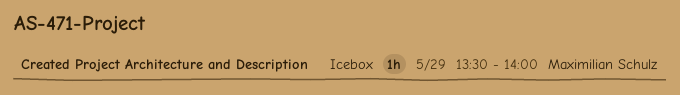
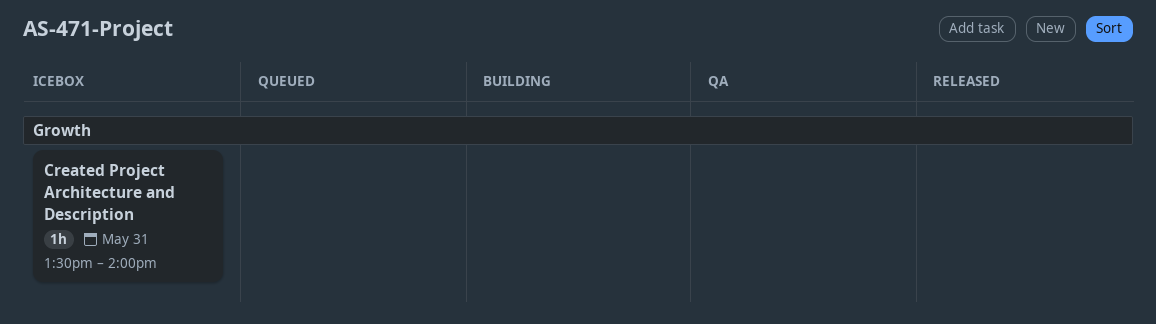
Created Project Architecture and Description, day: May 29 -> May 31

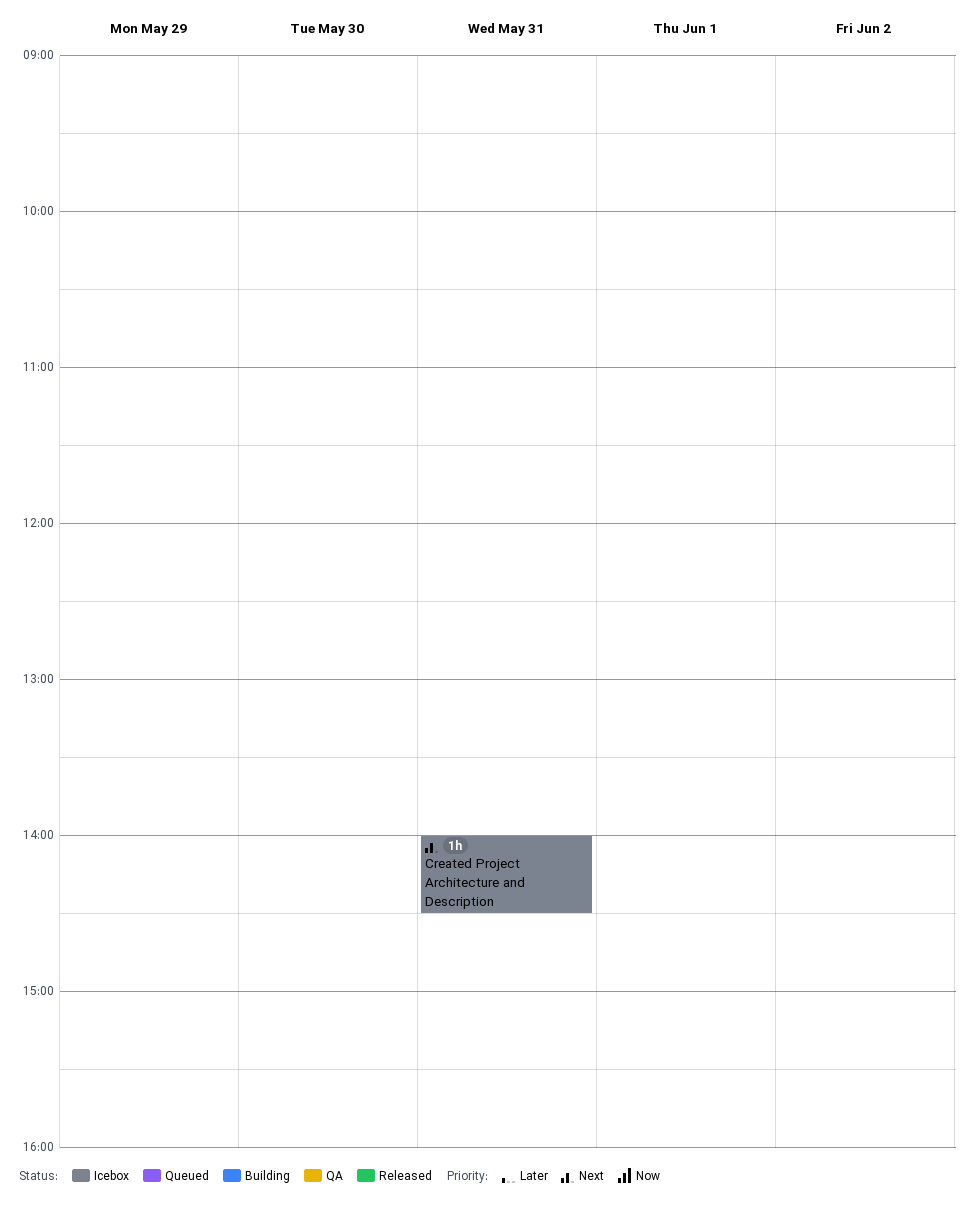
Created Project Architecture and Description, begins: 13:30 -> 14:00
Created Project Architecture and Description, ends: 14:00 -> 14:30

